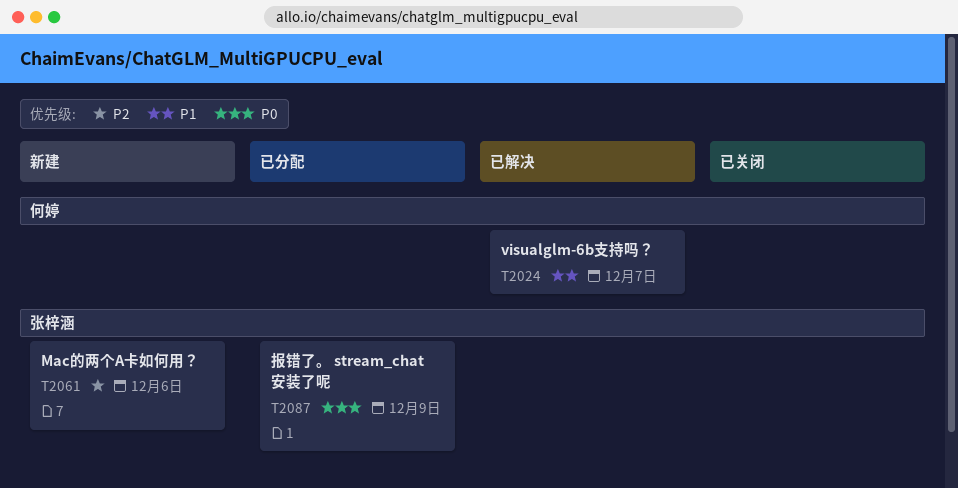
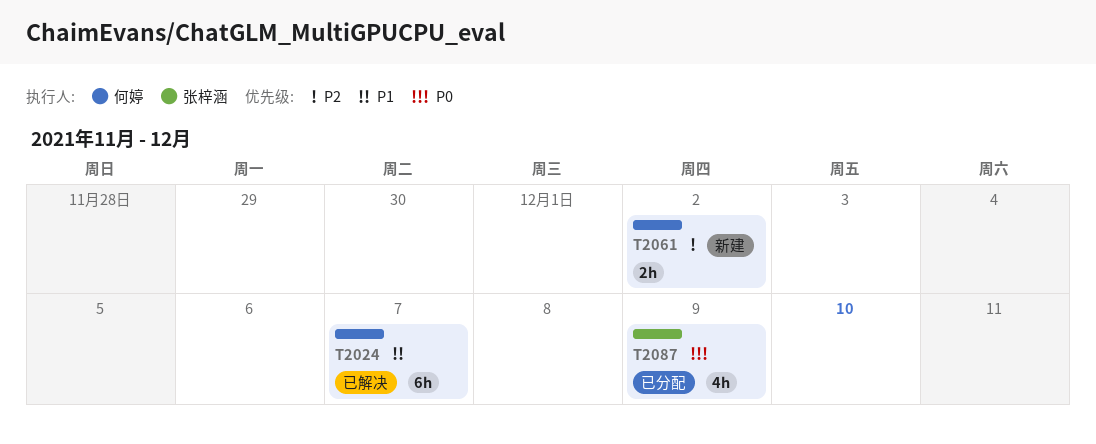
T2061, owner: 张梓涵 -> 何婷
T2061, due: Dec 6 -> Dec 2

